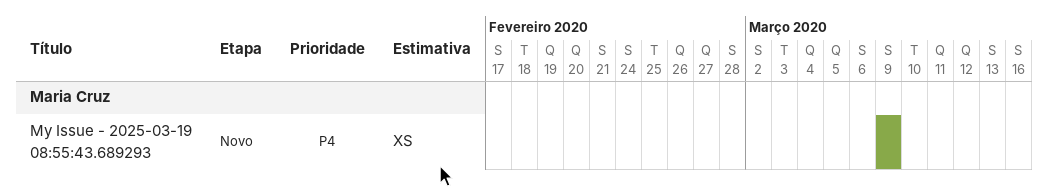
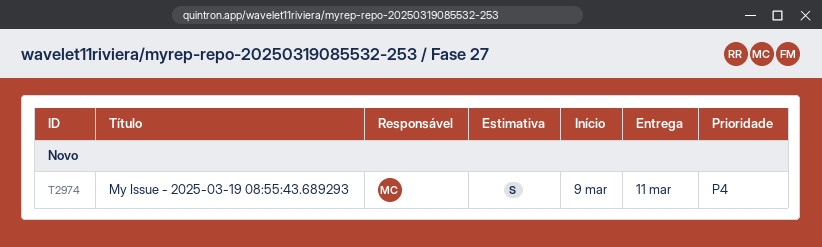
My Issue - 2025-03-19 08:55:43.689293, estimate: XS -> S
My Issue - 2025-03-19 08:55:43.689293, due: Mar 9 -> Mar 11

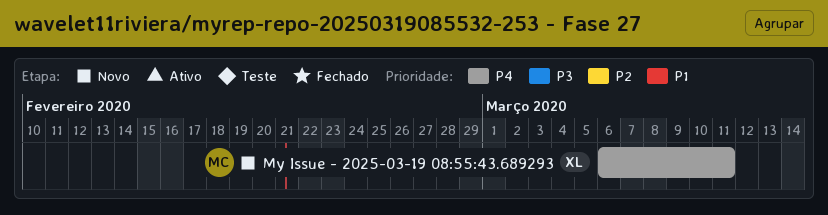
My Issue - 2025-03-19 08:55:43.689293, estimate: S -> XL
My Issue - 2025-03-19 08:55:43.689293, start: Mar 9 -> Mar 6

